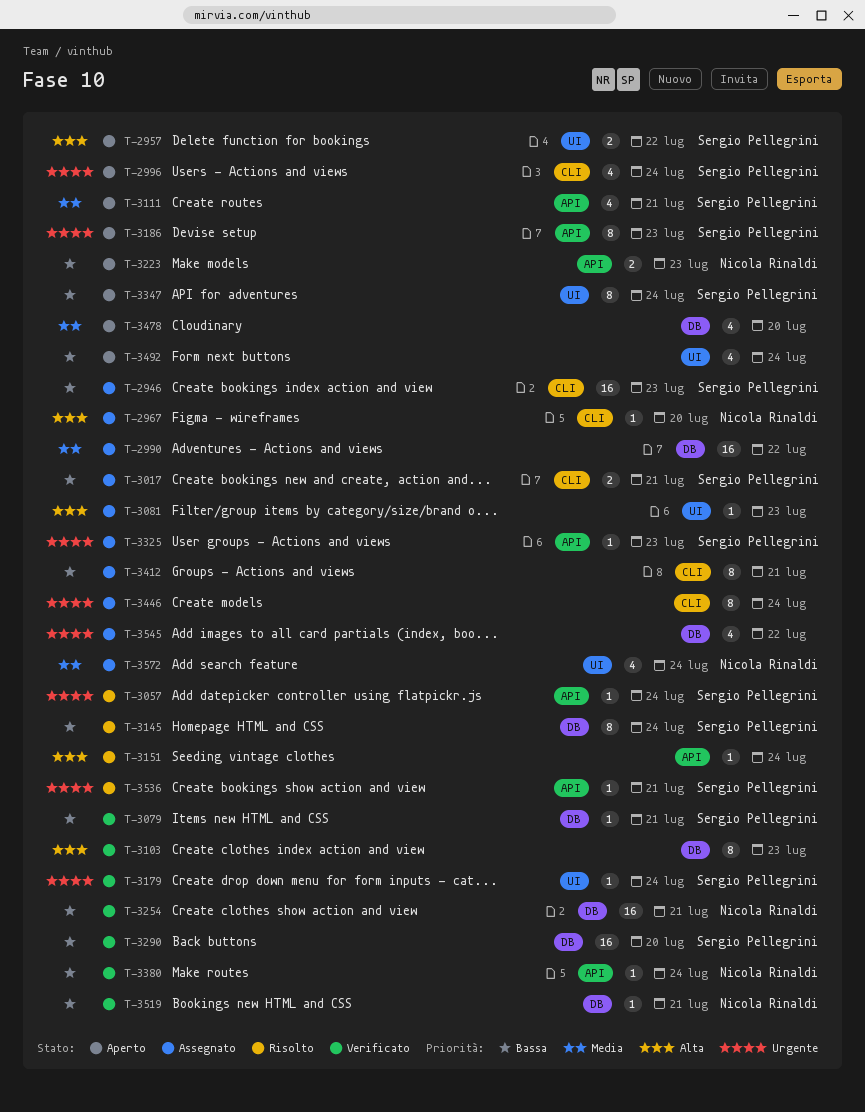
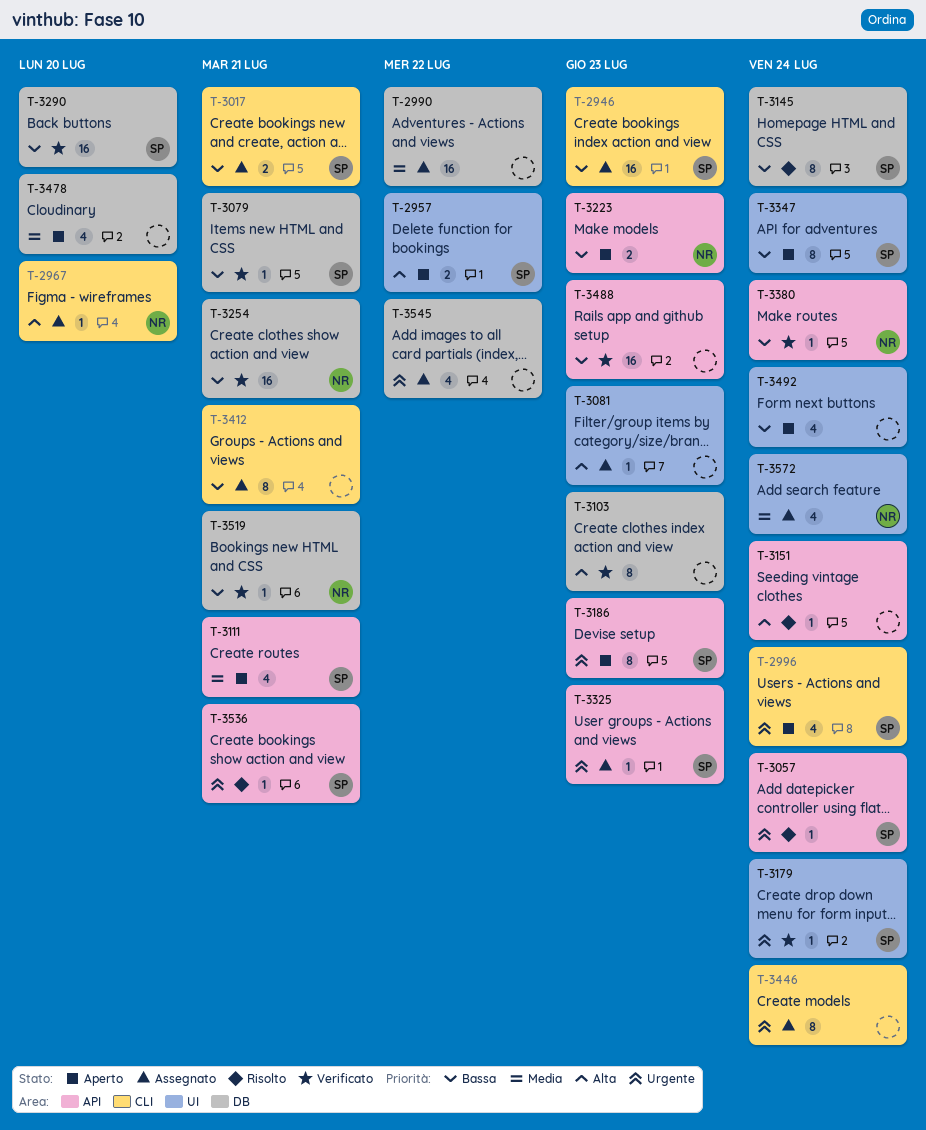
T-3488: none -> present

